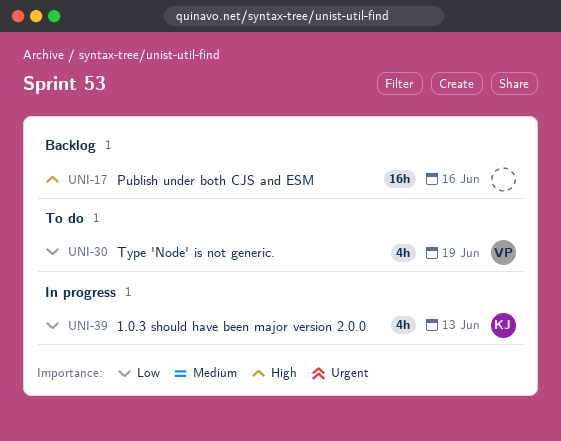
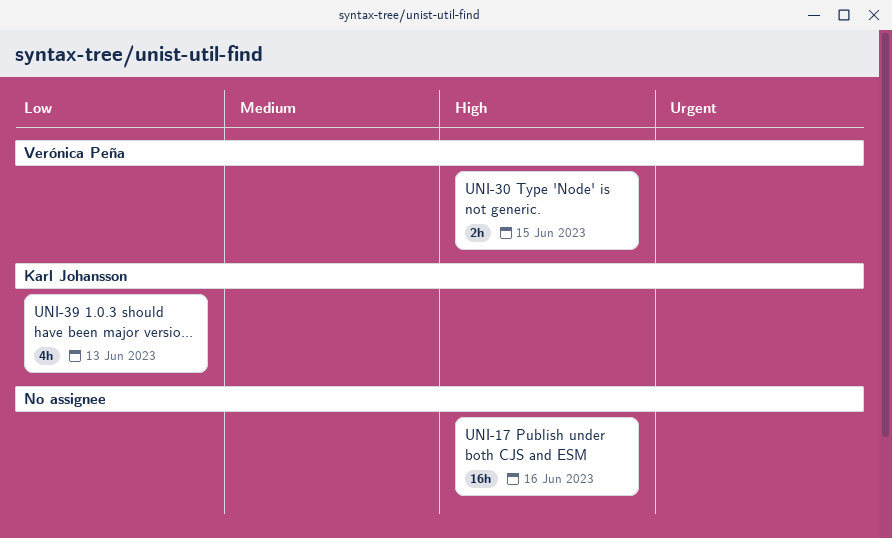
UNI-30, priority: Low -> High
UNI-30, estimate: 4h -> 2h
UNI-30, due: Jun 19 -> Jun 15

